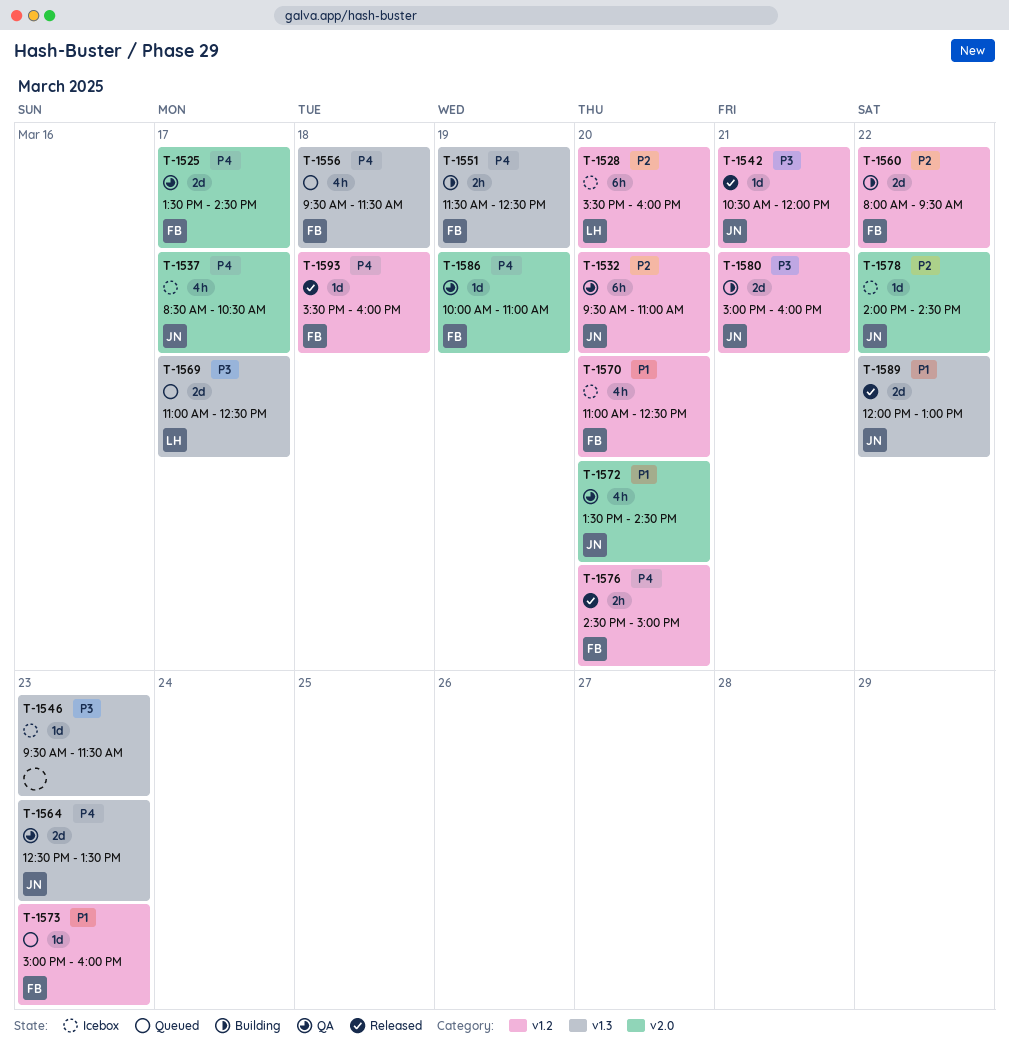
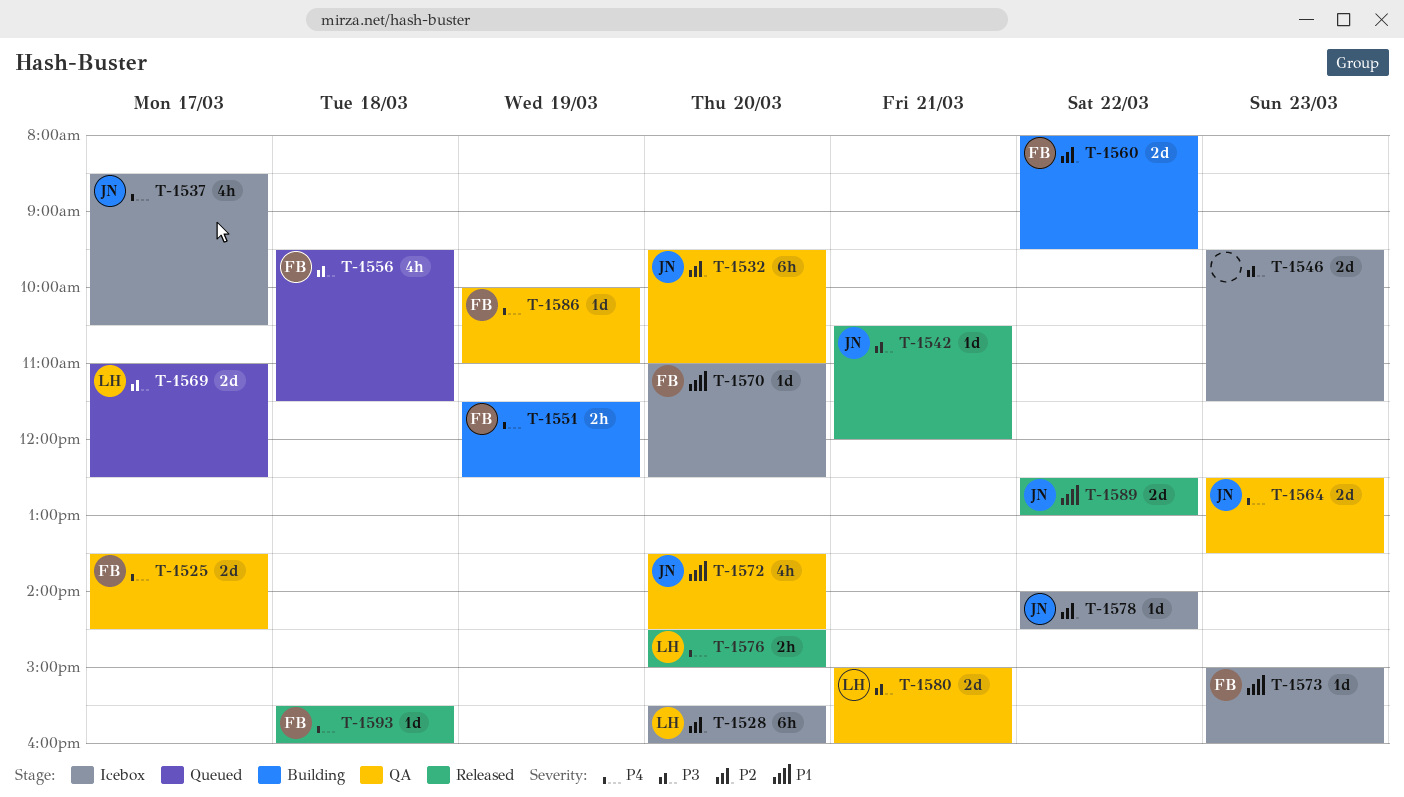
T-1546, estimate: 1d -> 2d
T-1556, priority: P4 -> P3
T-1570, estimate: 4h -> 1d
T-1573, status: Queued -> Icebox
T-1576, owner: FB -> LH
T-1580, status: Building -> QA
T-1580, owner: JN -> LH
T-1589, begins: 12:00 -> 12:30

